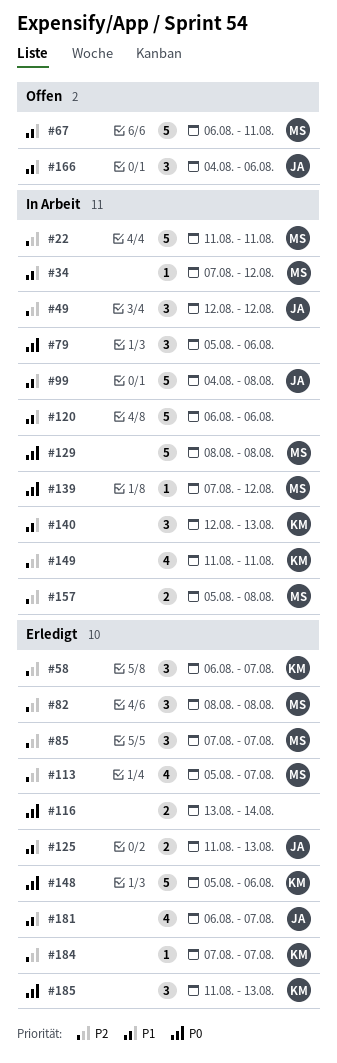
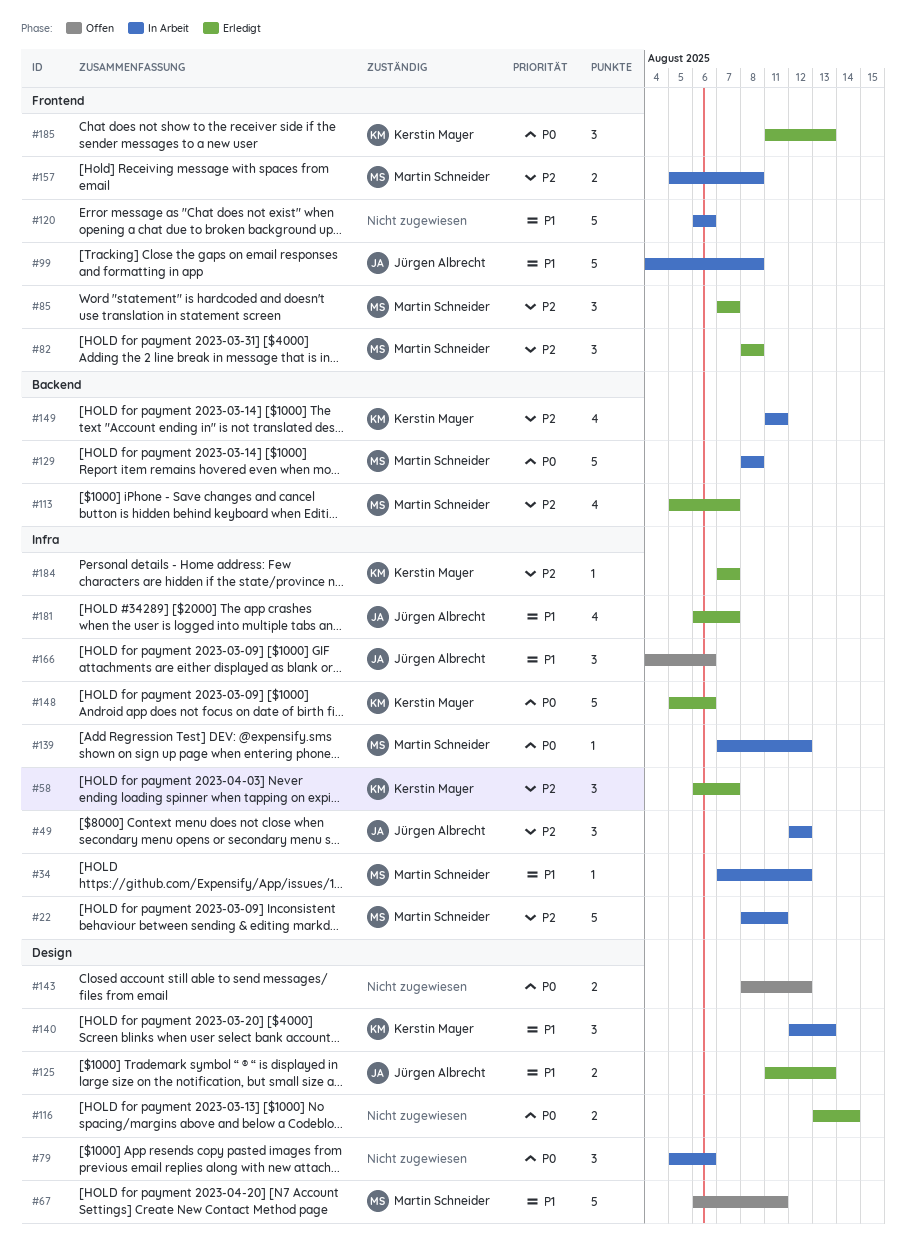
#22, start: Aug 11 -> Aug 8
#143: none -> present

